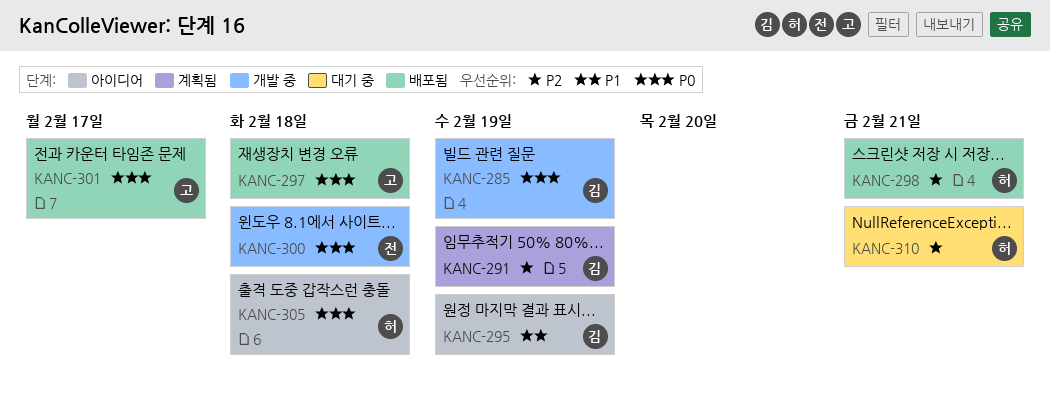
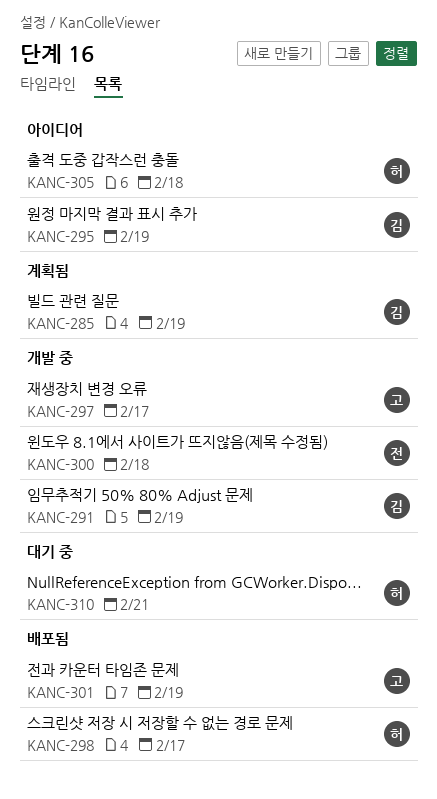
KANC-285, status: 개발 중 -> 계획됨
KANC-291, status: 계획됨 -> 개발 중
KANC-297, status: 배포됨 -> 개발 중
KANC-297, due: Feb 18 -> Feb 17
KANC-298, due: Feb 21 -> Feb 17
KANC-301, due: Feb 17 -> Feb 19

